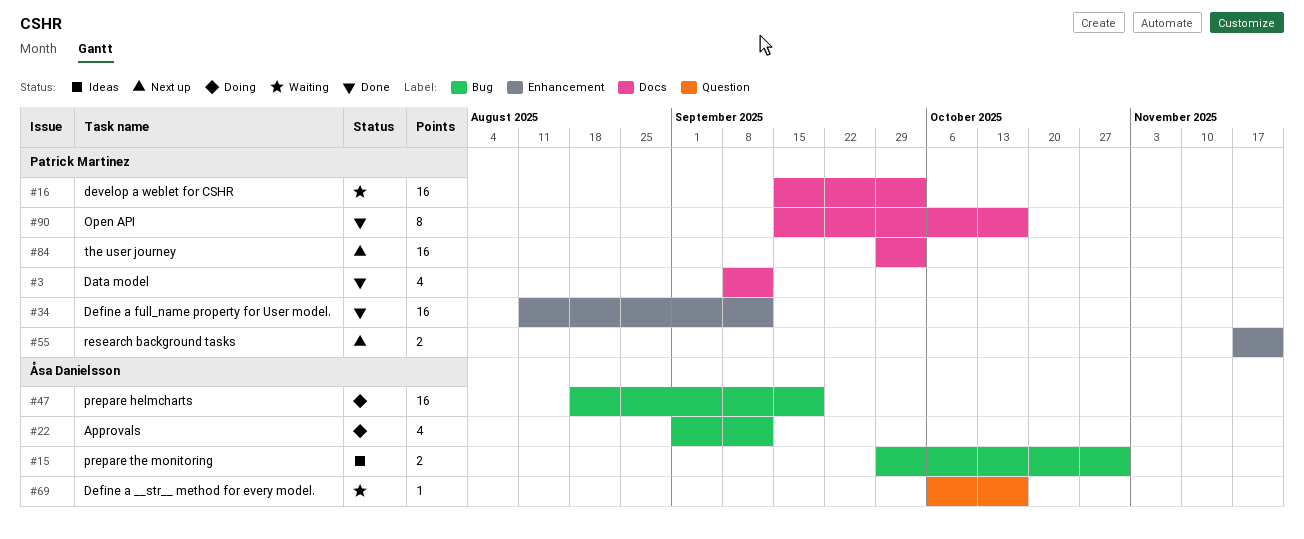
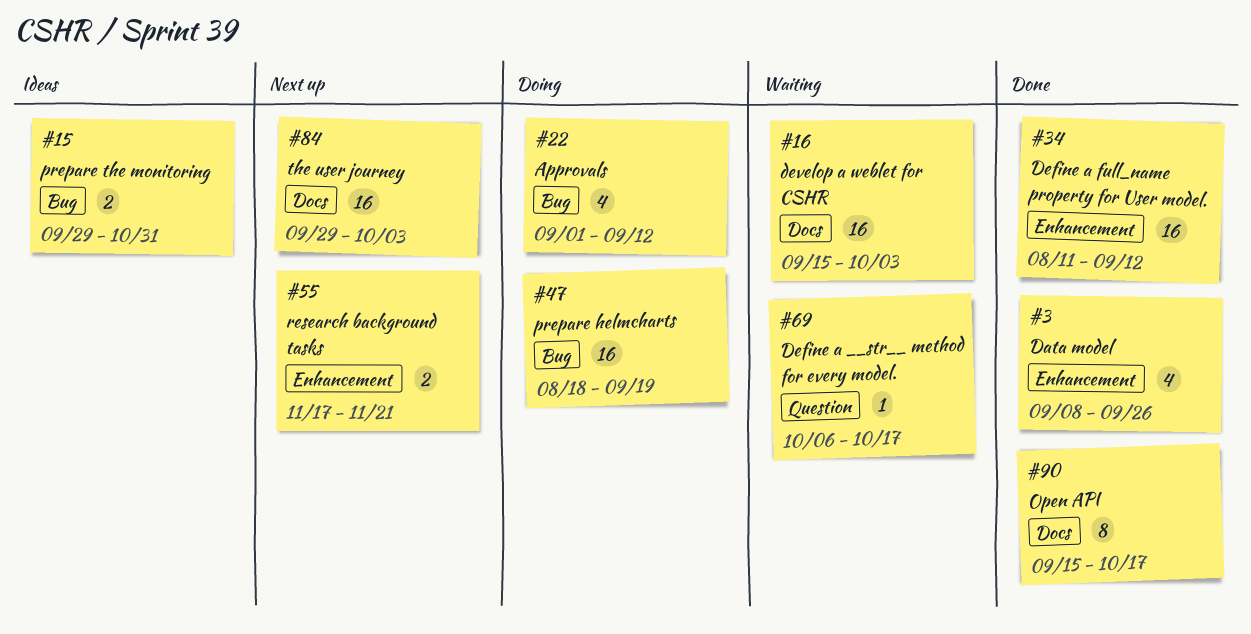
#3, label: Docs -> Enhancement
#3, due: Sep 12 -> Sep 26

